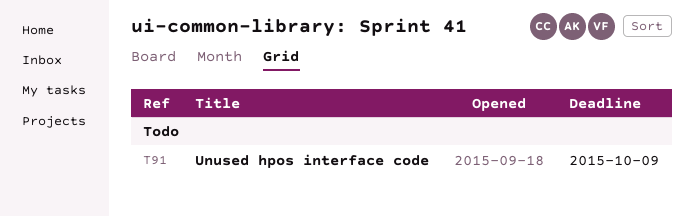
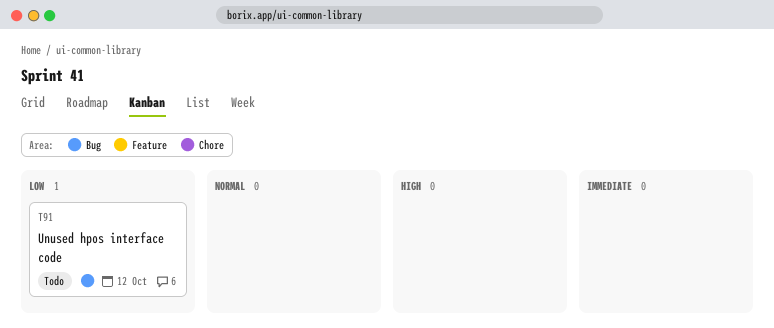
T91, due: Oct 9 -> Oct 12

